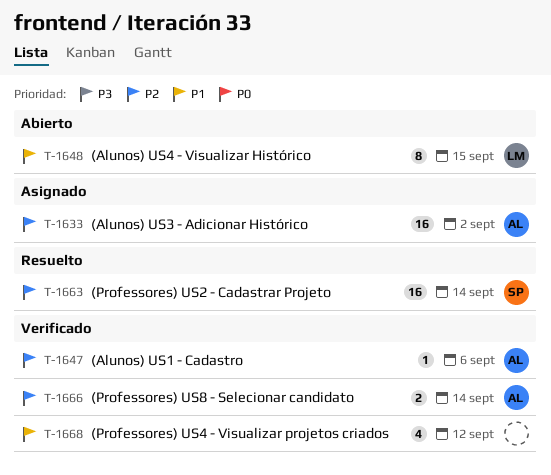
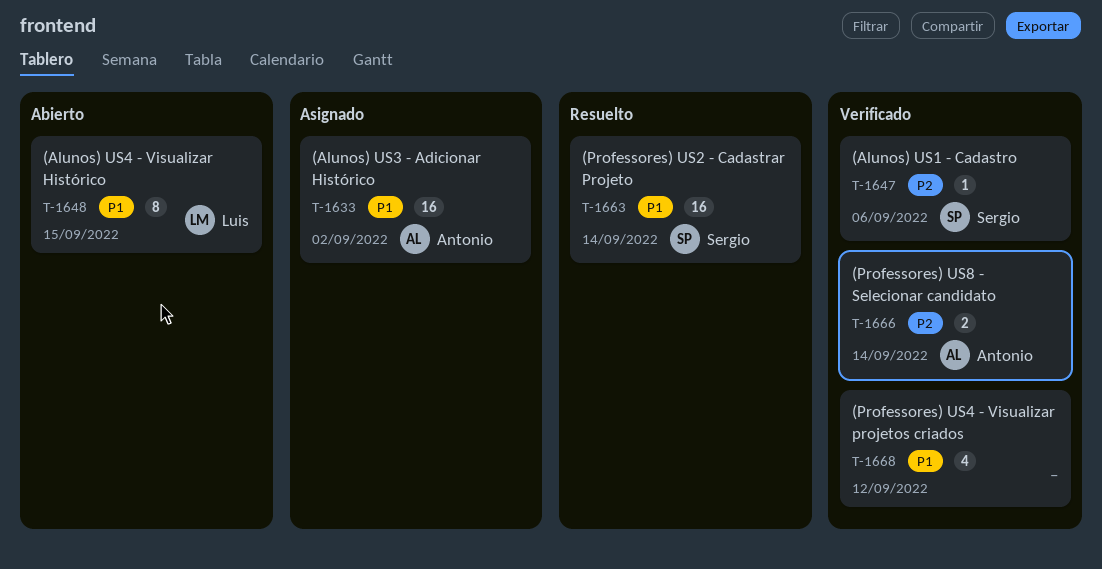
T-1633, priority: P2 -> P1
T-1647, owner: Antonio -> Sergio
T-1663, priority: P2 -> P1

